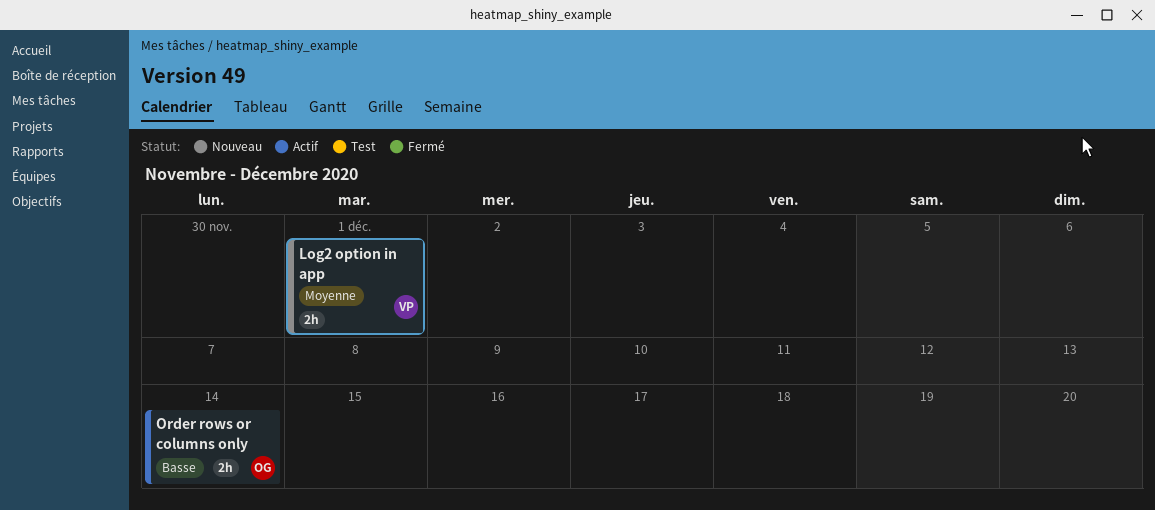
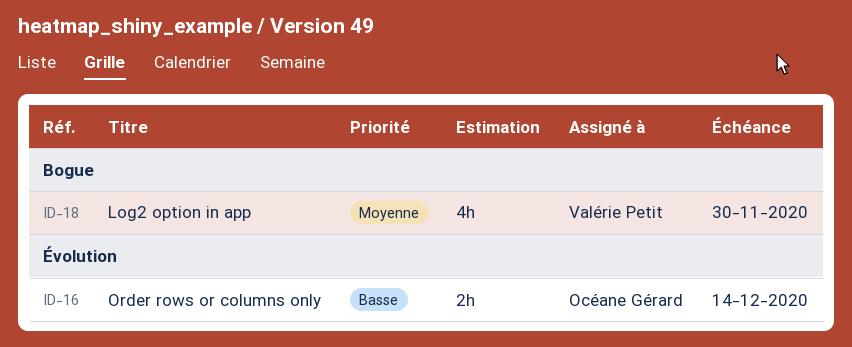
Log2 option in app, estimate: 2h -> 4h
Log2 option in app, due: Dec 1 -> Nov 30

